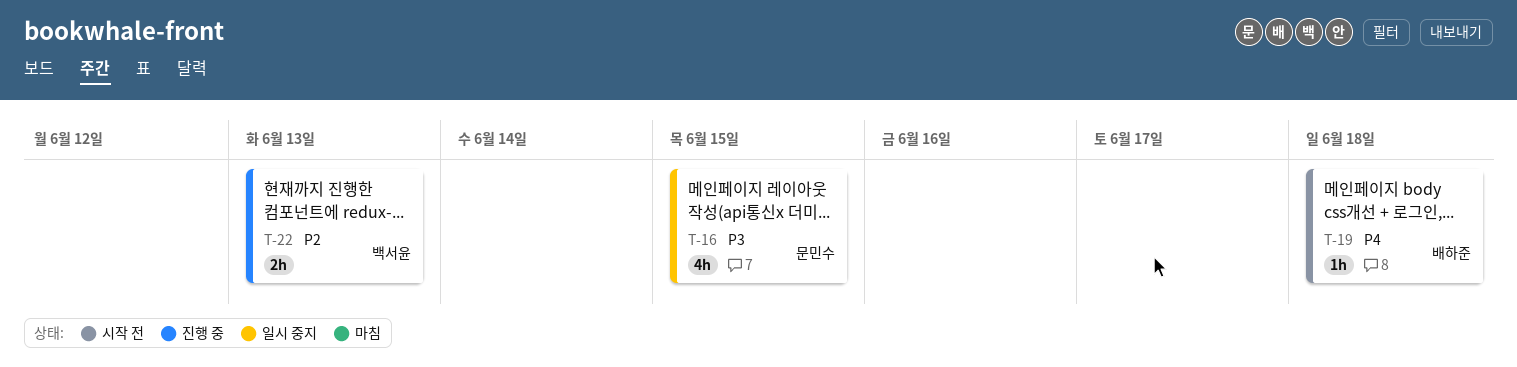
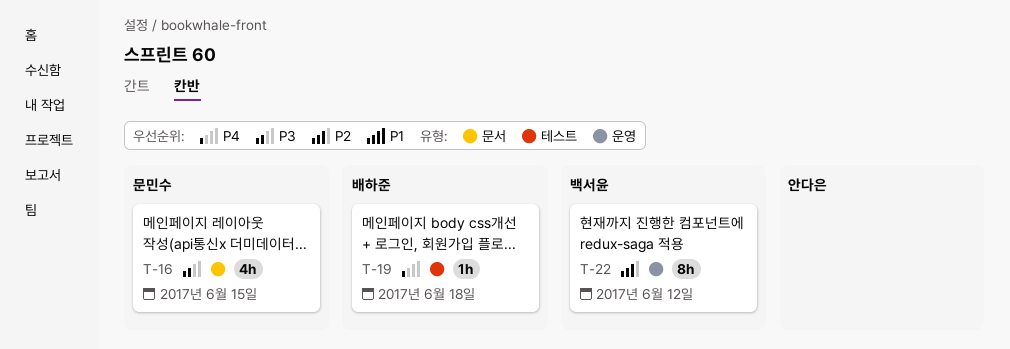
T-22, estimate: 2h -> 8h
T-22, due: Jun 13 -> Jun 12

